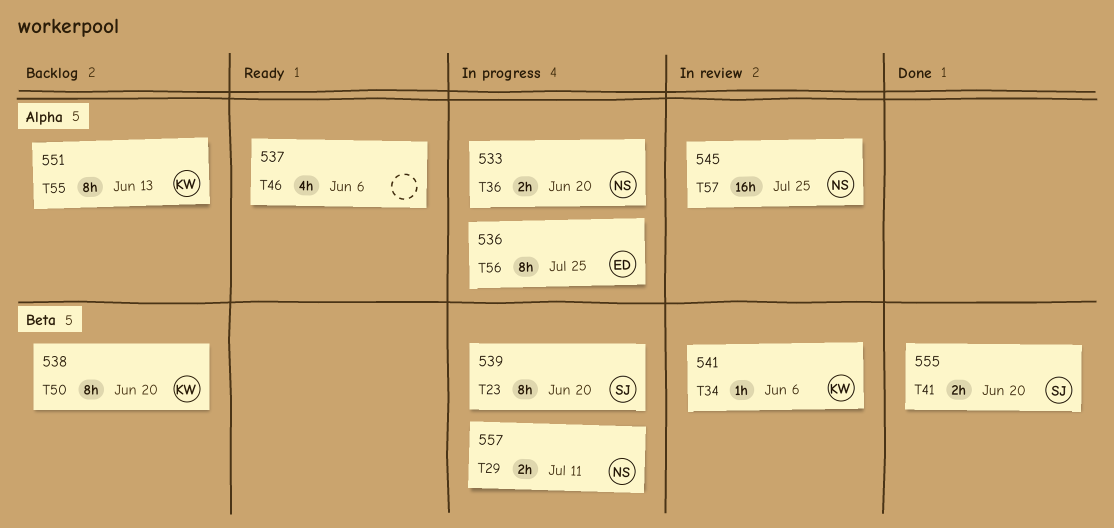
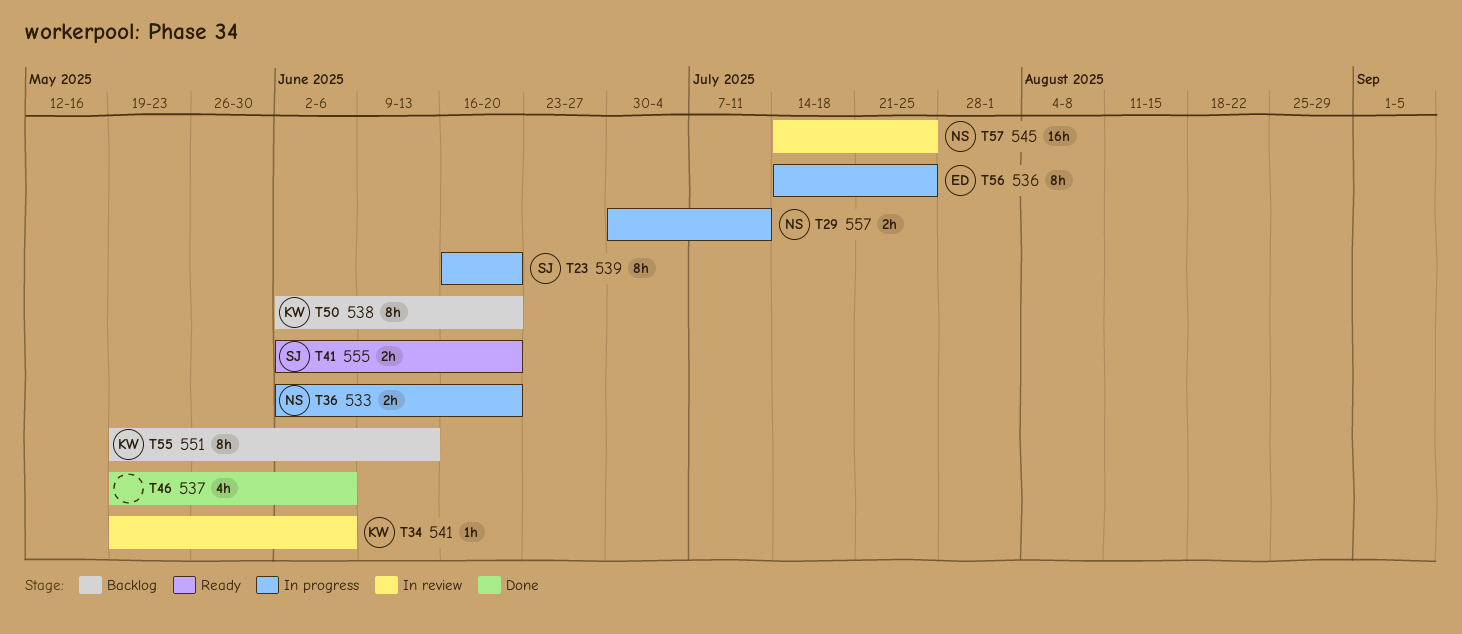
T41, status: Done -> Ready
T46, status: Ready -> Done

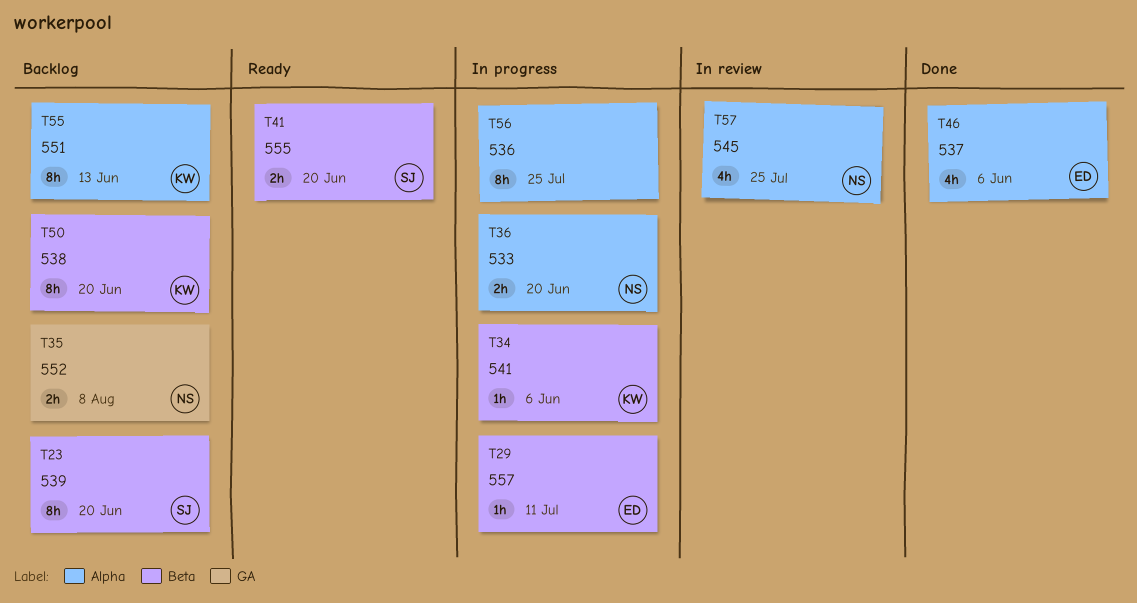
T23, status: In progress -> Backlog
T29, owner: NS -> ED
T29, estimate: 2h -> 1h
T34, status: In review -> In progress
T35: none -> present
T46, owner: none -> ED
T56, owner: ED -> none
T57, estimate: 16h -> 4h

